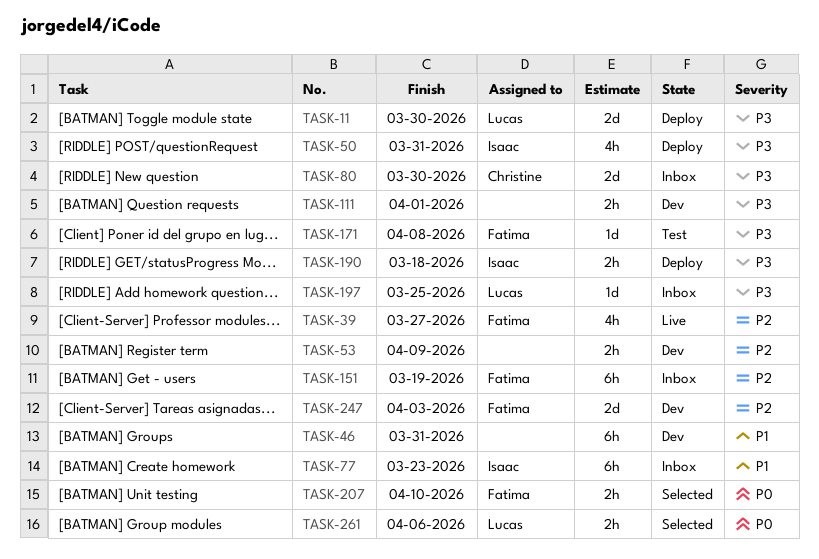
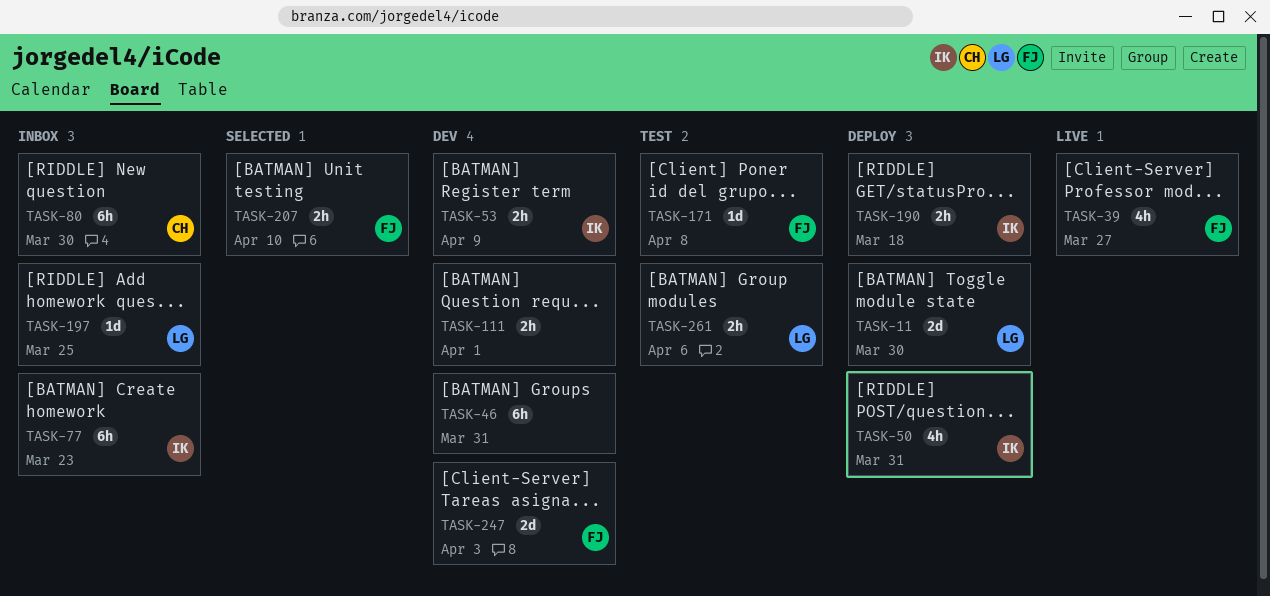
TASK-53, owner: none -> Isaac
TASK-80, estimate: 2d -> 6h
TASK-151: present -> none
TASK-261, status: Selected -> Test

